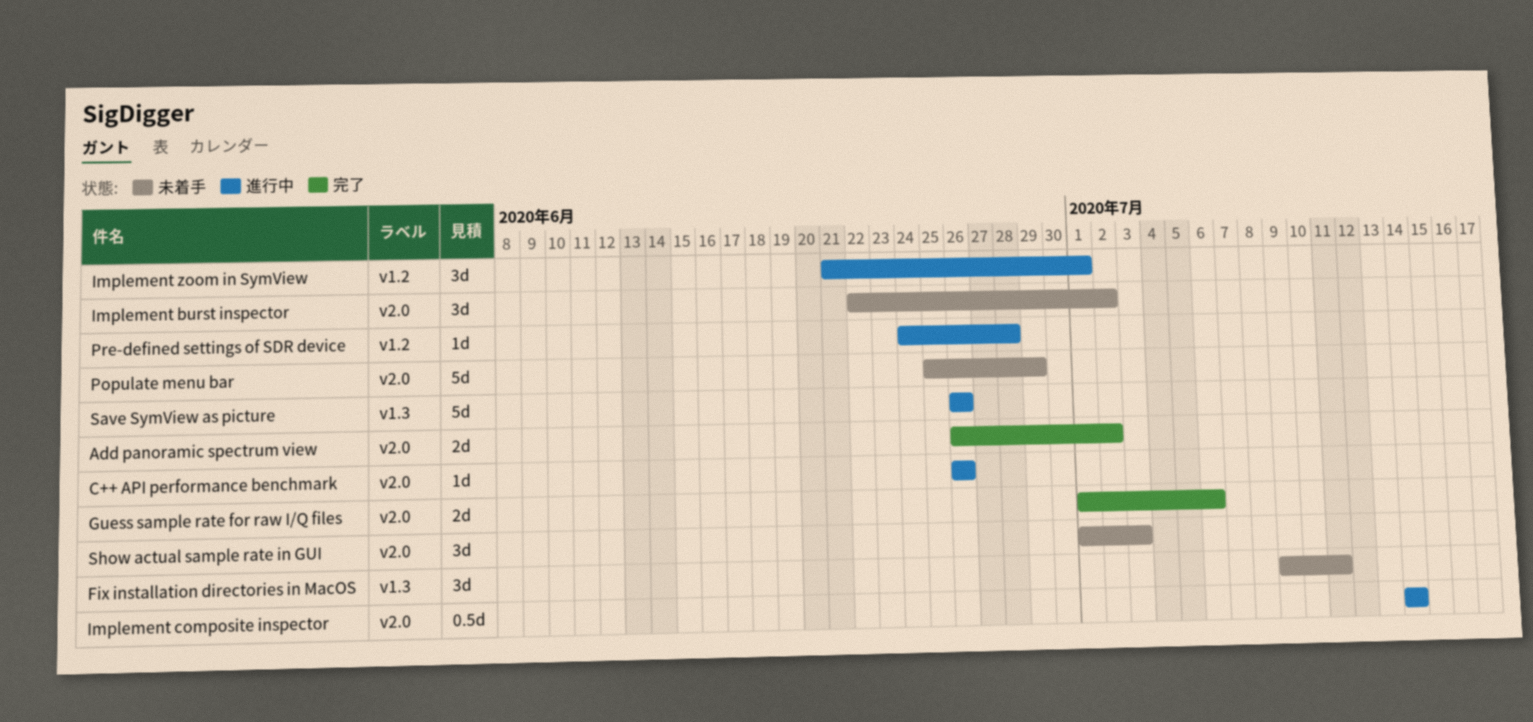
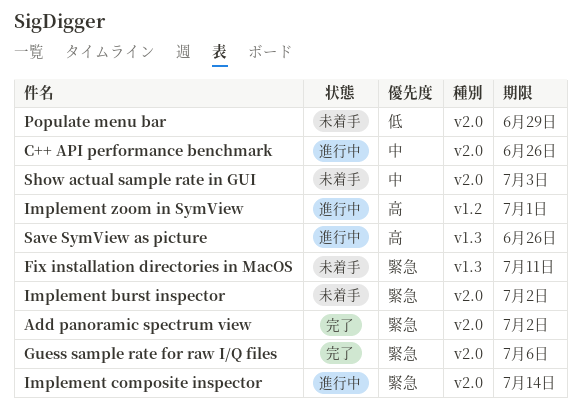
Pre-defined settings of SDR device: present -> none

